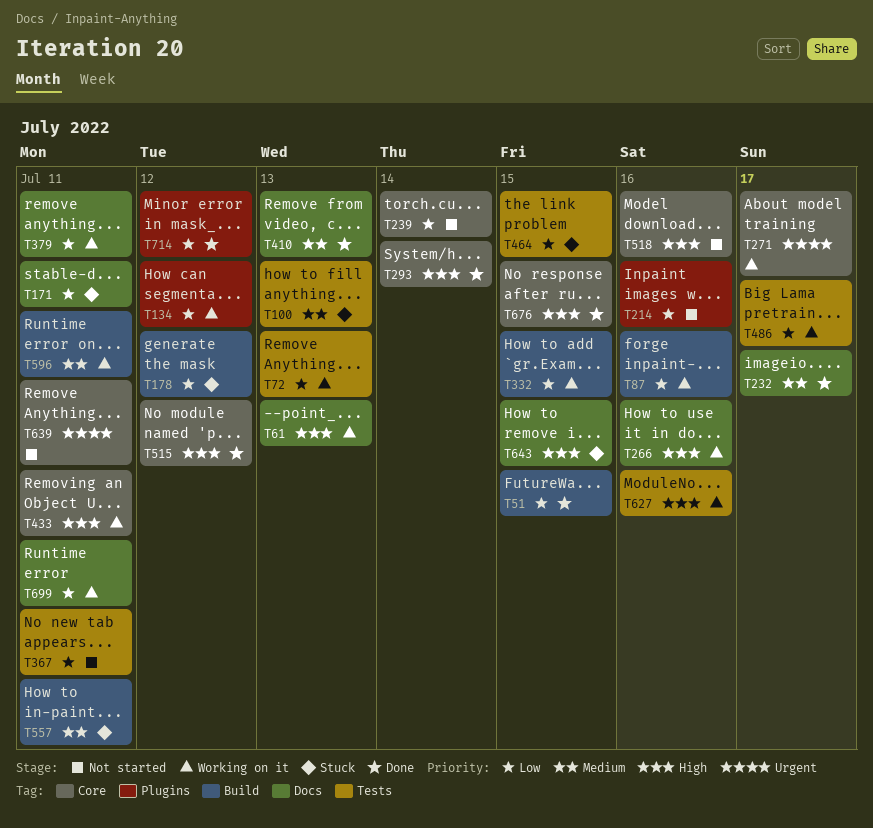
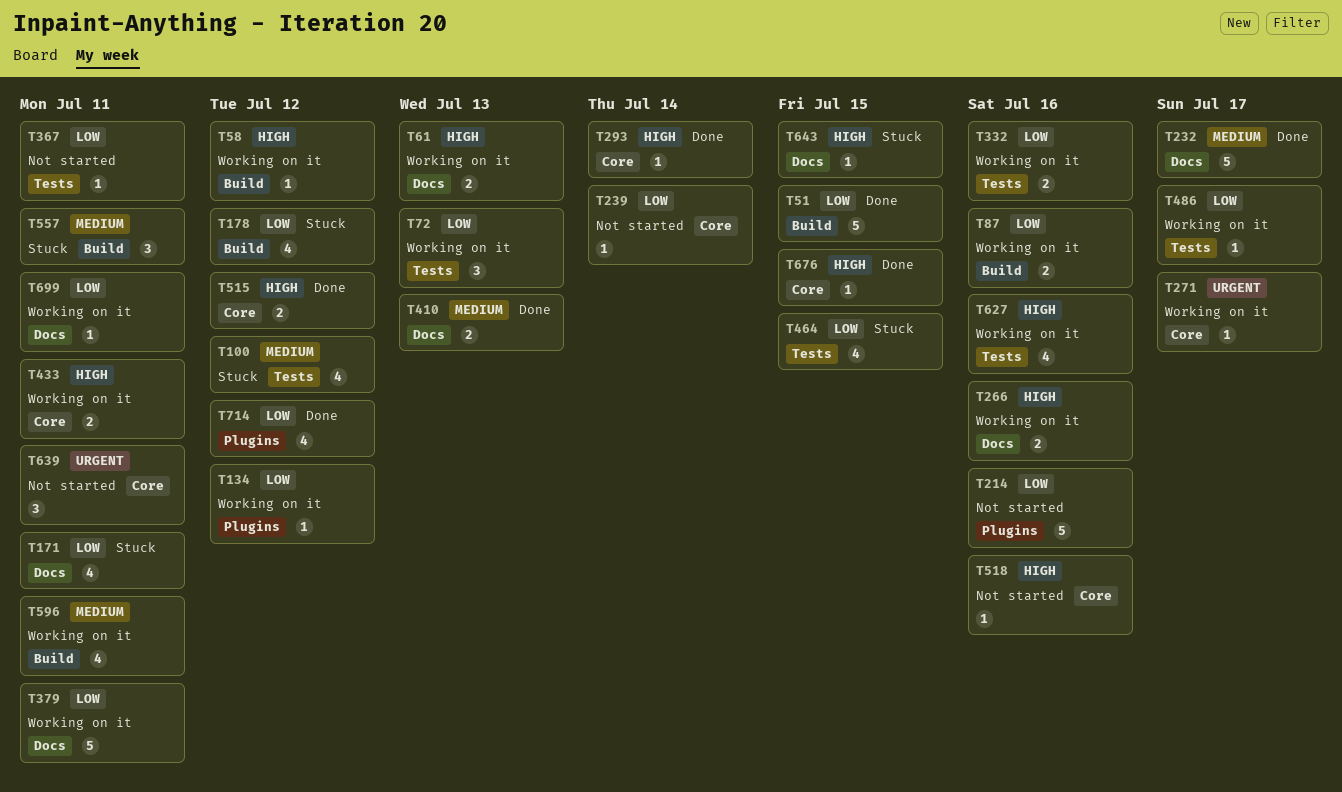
T58: none -> present
T100, due: Jul 13 -> Jul 12
T332, label: Build -> Tests
T332, due: Jul 15 -> Jul 16

